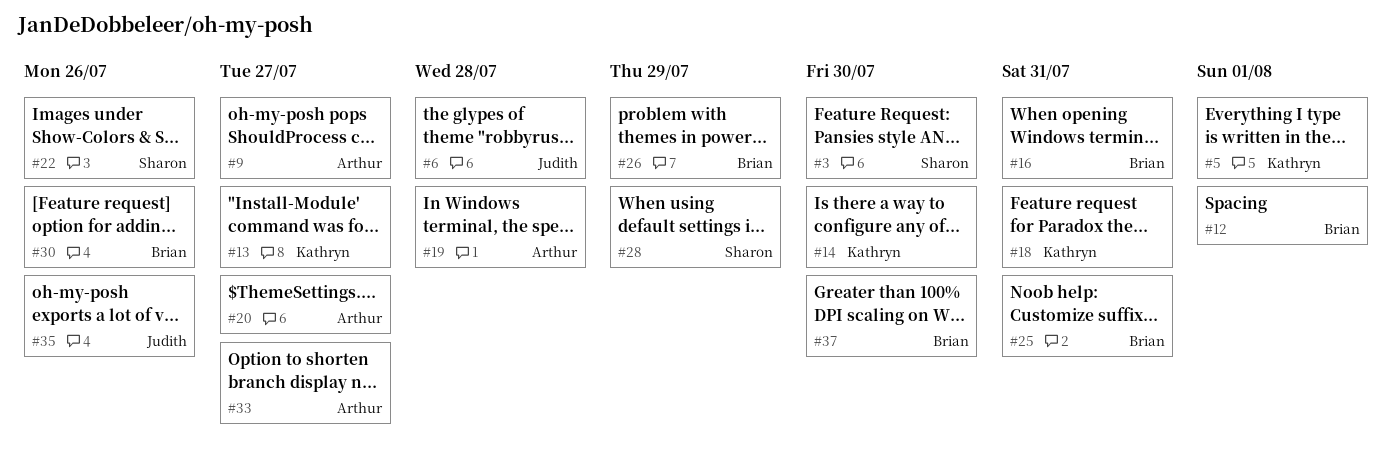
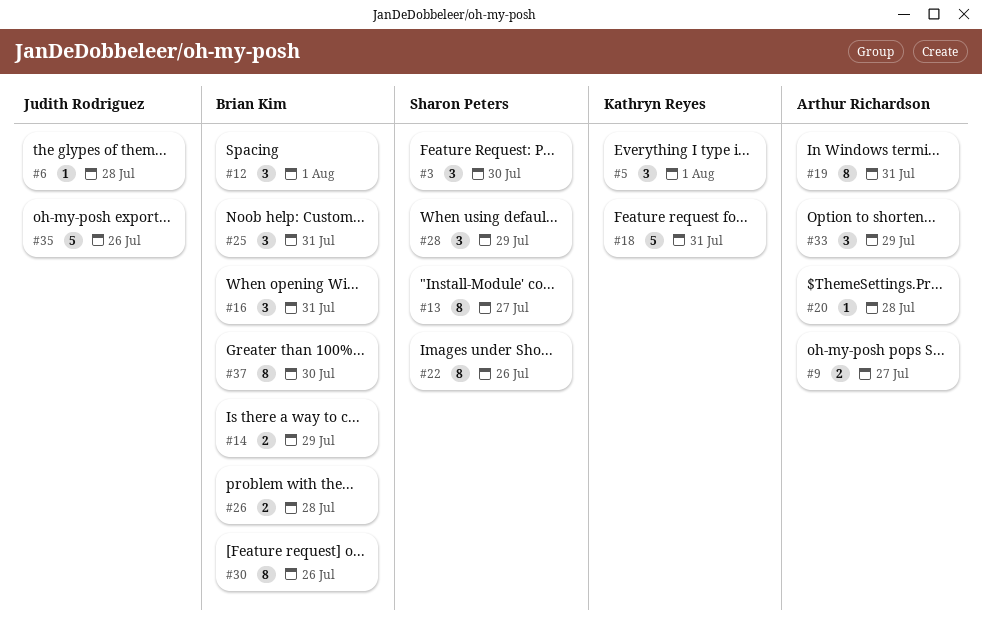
#13, owner: Kathryn Reyes -> Sharon Peters
#14, owner: Kathryn Reyes -> Brian Kim
#14, due: Jul 30 -> Jul 29
#19, due: Jul 28 -> Jul 31
#20, due: Jul 27 -> Jul 28
#26, due: Jul 29 -> Jul 28
#33, due: Jul 27 -> Jul 29

